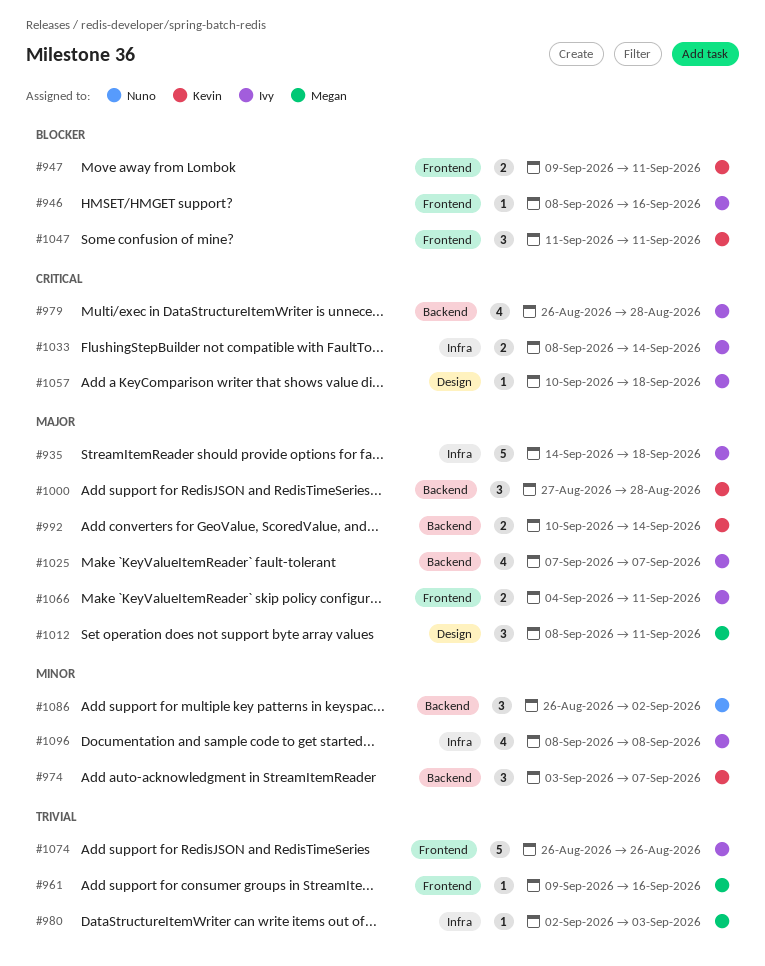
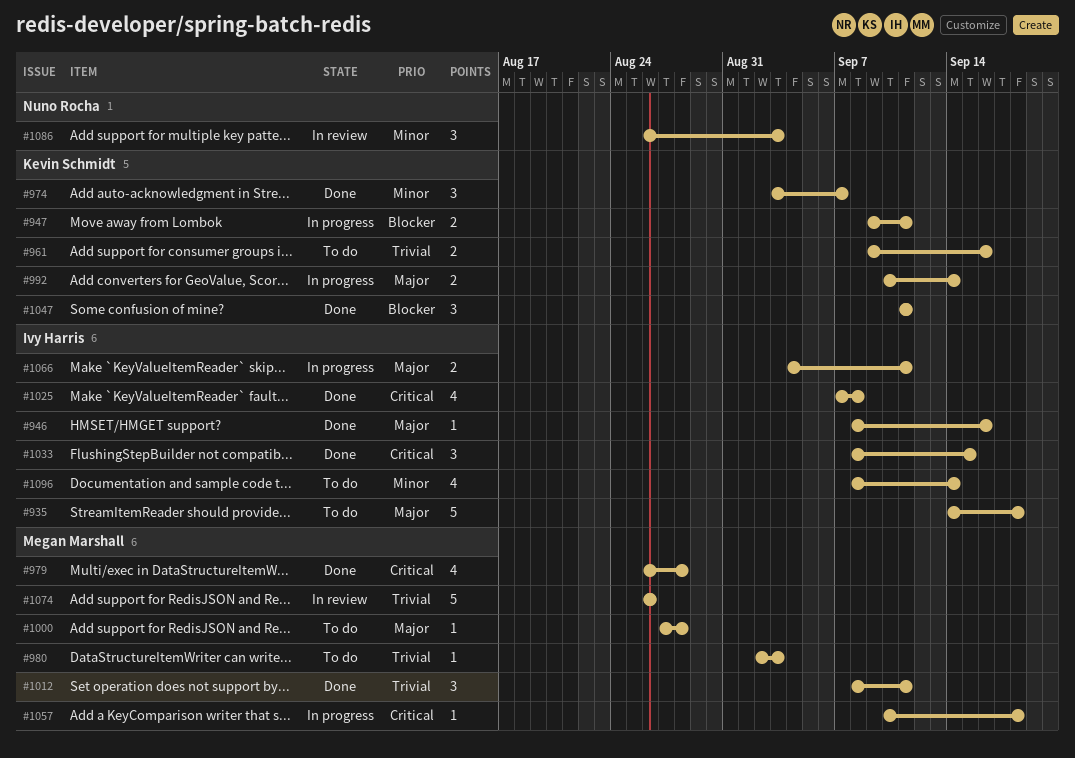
#946, priority: Blocker -> Major
#961, owner: Megan Marshall -> Kevin Schmidt
#961, estimate: 1 -> 2
#979, owner: Ivy Harris -> Megan Marshall
#1000, owner: Kevin Schmidt -> Megan Marshall
#1000, estimate: 3 -> 1
#1012, priority: Major -> Trivial
#1025, priority: Major -> Critical
#1025, due: Sep 7 -> Sep 8
#1033, estimate: 2 -> 3
#1033, due: Sep 14 -> Sep 15
#1057, owner: Ivy Harris -> Megan Marshall
#1074, owner: Ivy Harris -> Megan Marshall
#1086, due: Sep 2 -> Sep 3
#1096, due: Sep 8 -> Sep 14

